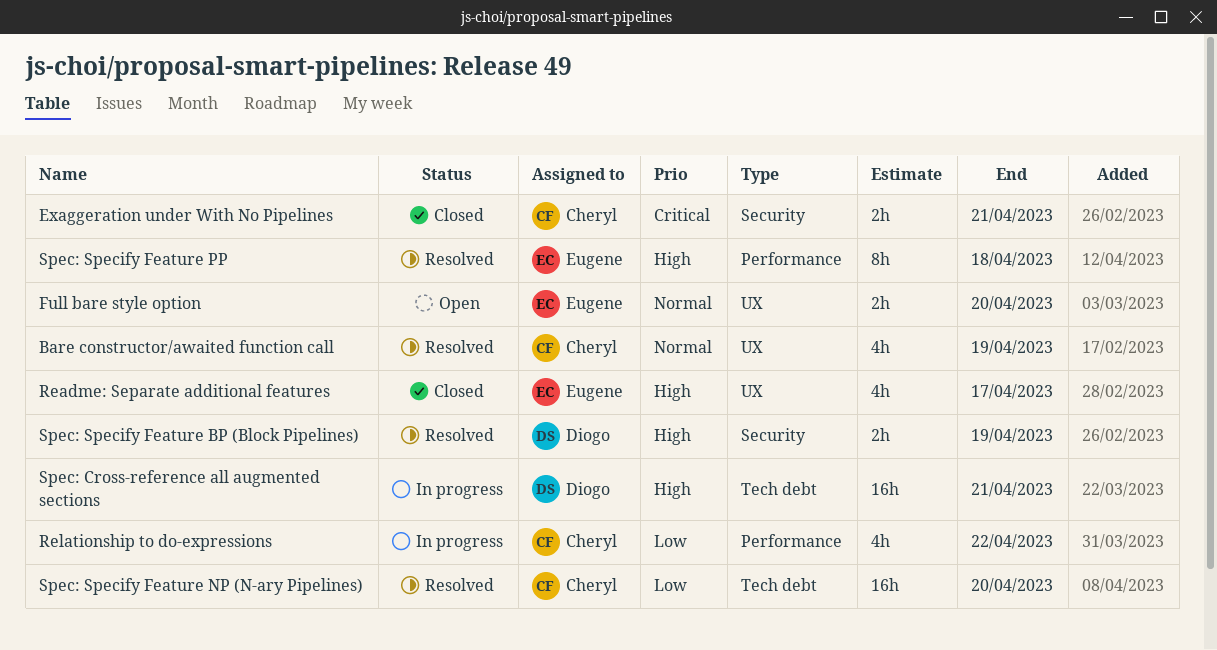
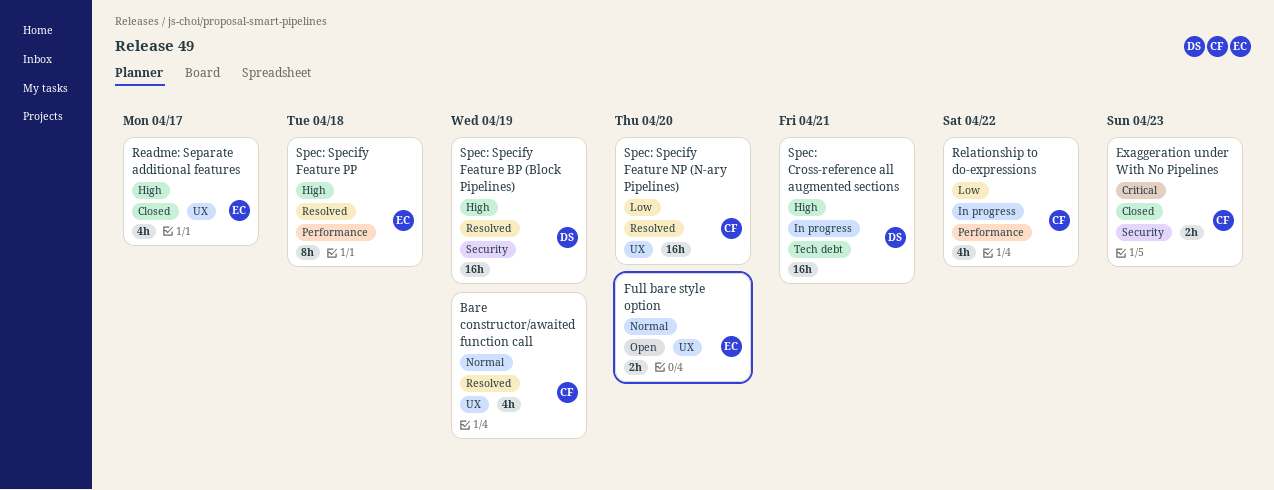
Exaggeration under With No Pipelines, due: Apr 21 -> Apr 23
Spec: Specify Feature BP (Block Pipelines), estimate: 2h -> 16h
Spec: Specify Feature NP (N-ary Pipelines), label: Tech debt -> UX

